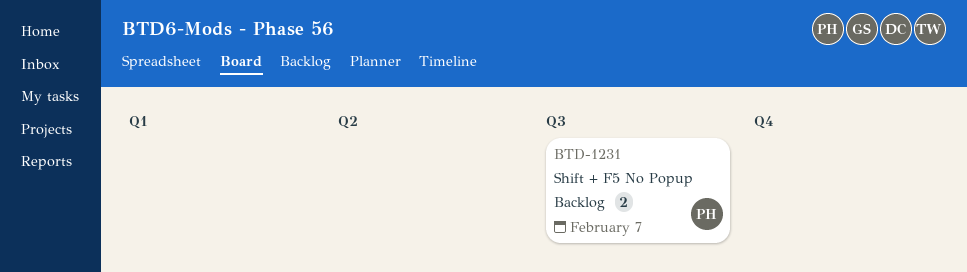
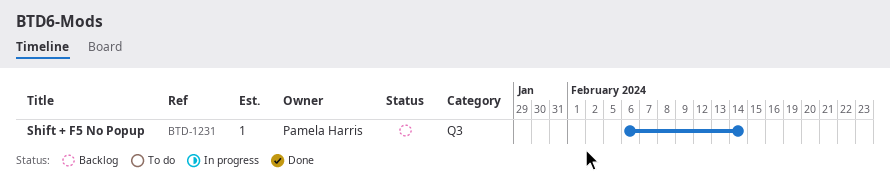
BTD-1231, estimate: 2 -> 1
BTD-1231, due: Feb 7 -> Feb 14

